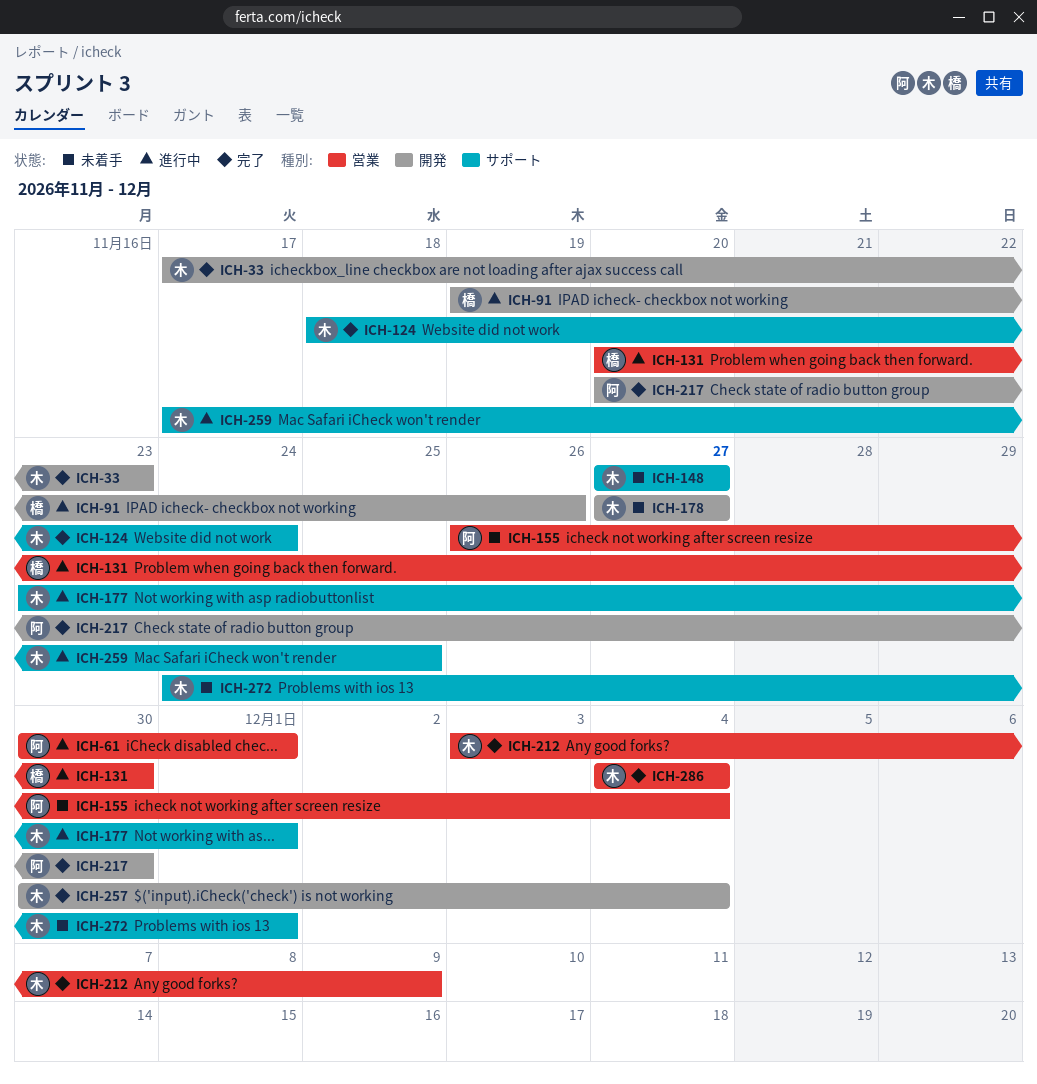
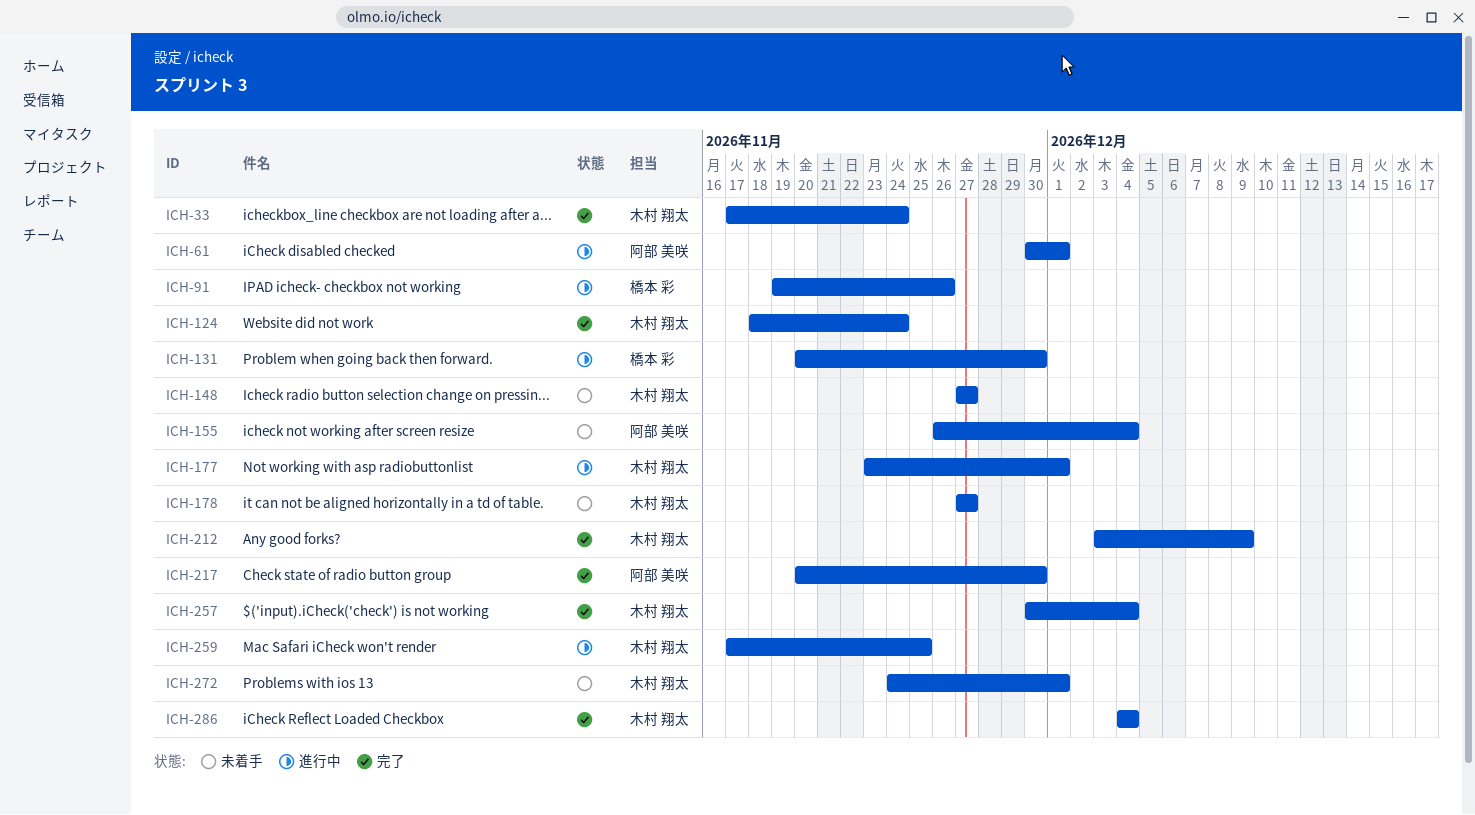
ICH-33, due: Nov 23 -> Nov 24

